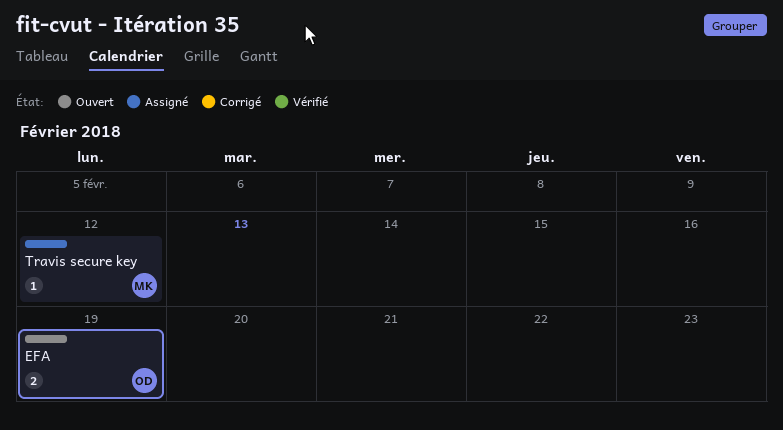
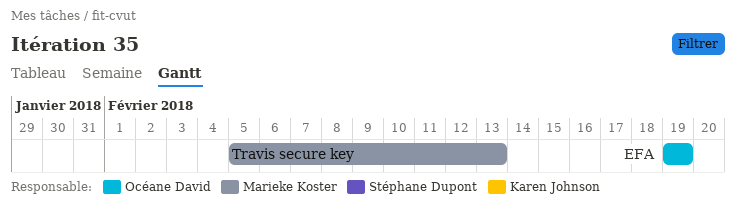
Travis secure key, due: Feb 12 -> Feb 13

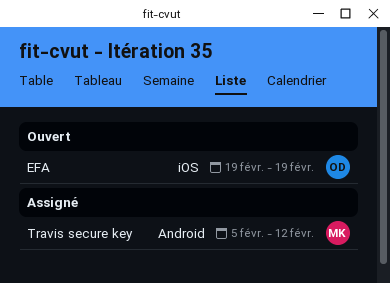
Travis secure key, due: Feb 13 -> Feb 12

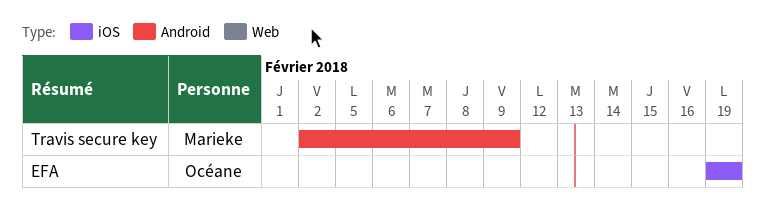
Travis secure key, start: Feb 5 -> Feb 2
Travis secure key, due: Feb 12 -> Feb 9

